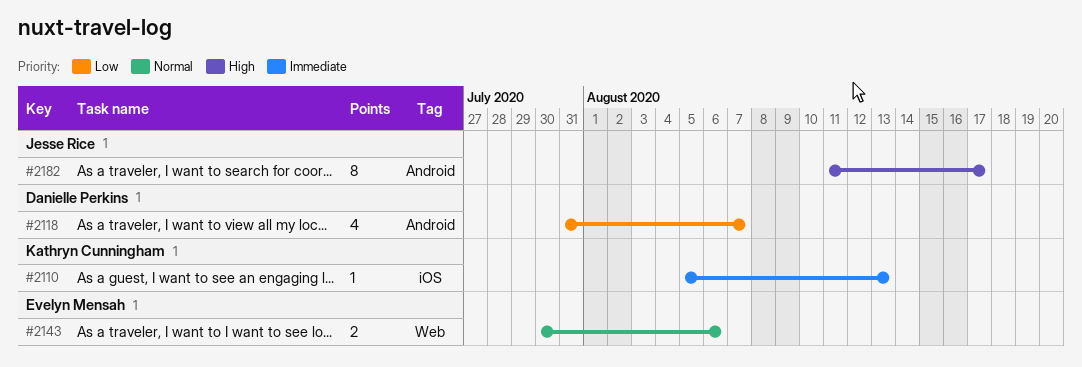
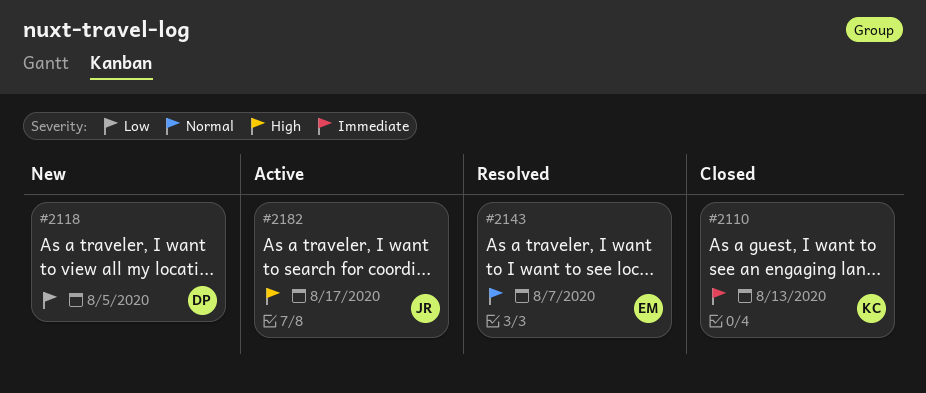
#2118, due: Aug 7 -> Aug 5
#2143, due: Aug 6 -> Aug 7

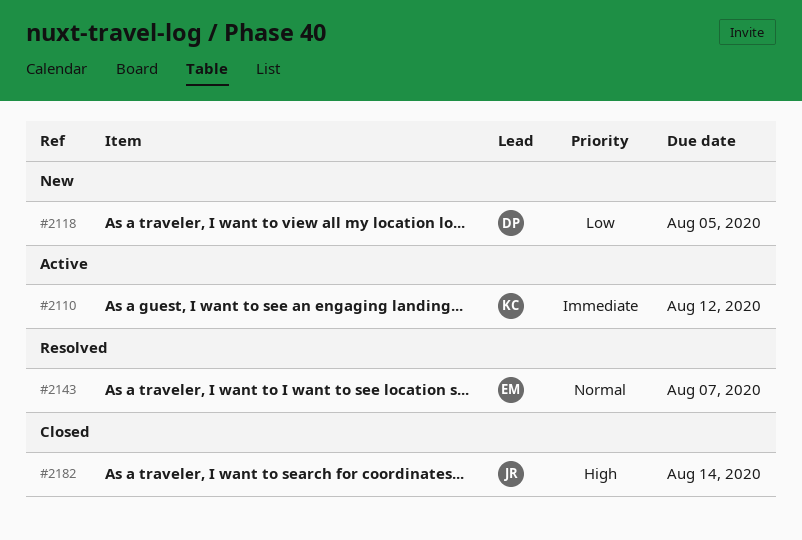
#2110, status: Closed -> Active
#2110, due: Aug 13 -> Aug 12
#2182, status: Active -> Closed
#2182, due: Aug 17 -> Aug 14

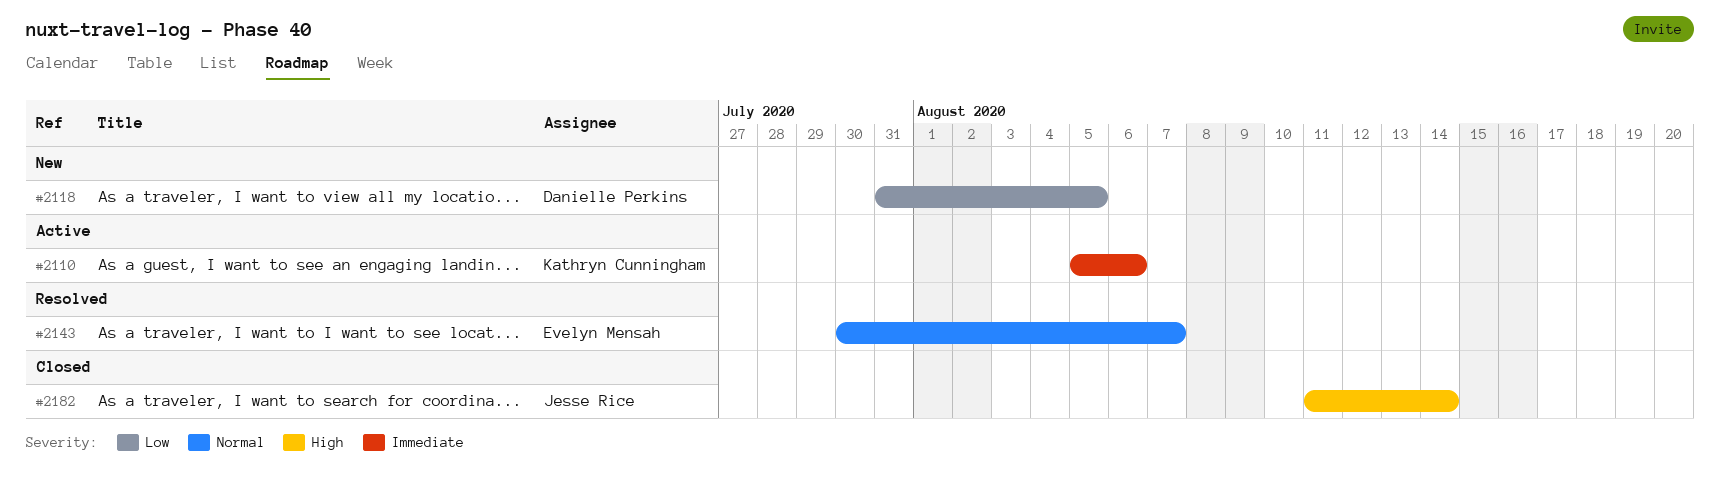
#2110, due: Aug 12 -> Aug 6

